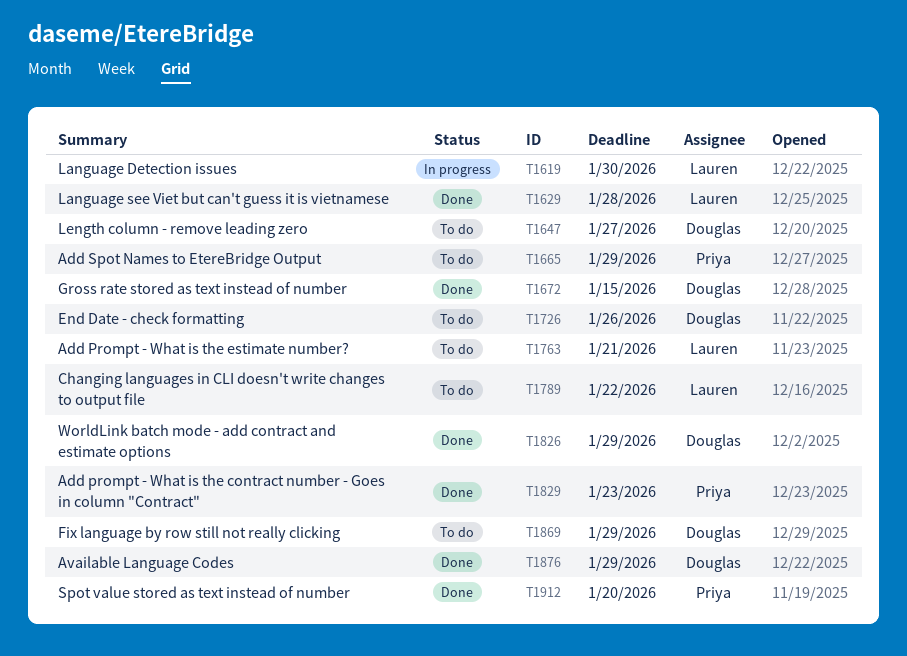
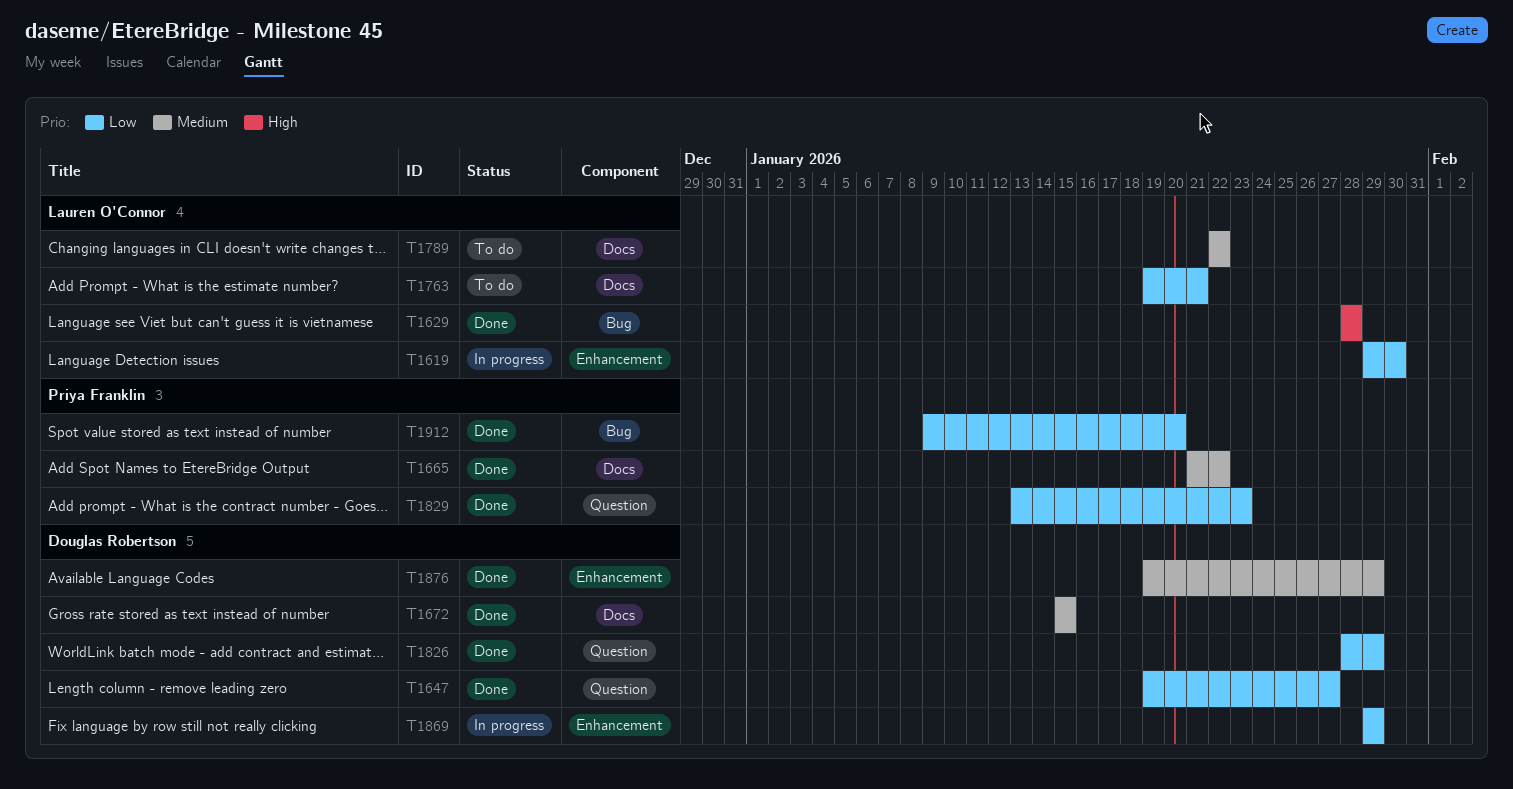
T1647, status: To do -> Done
T1665, status: To do -> Done
T1665, due: Jan 29 -> Jan 22
T1726: present -> none
T1869, status: To do -> In progress

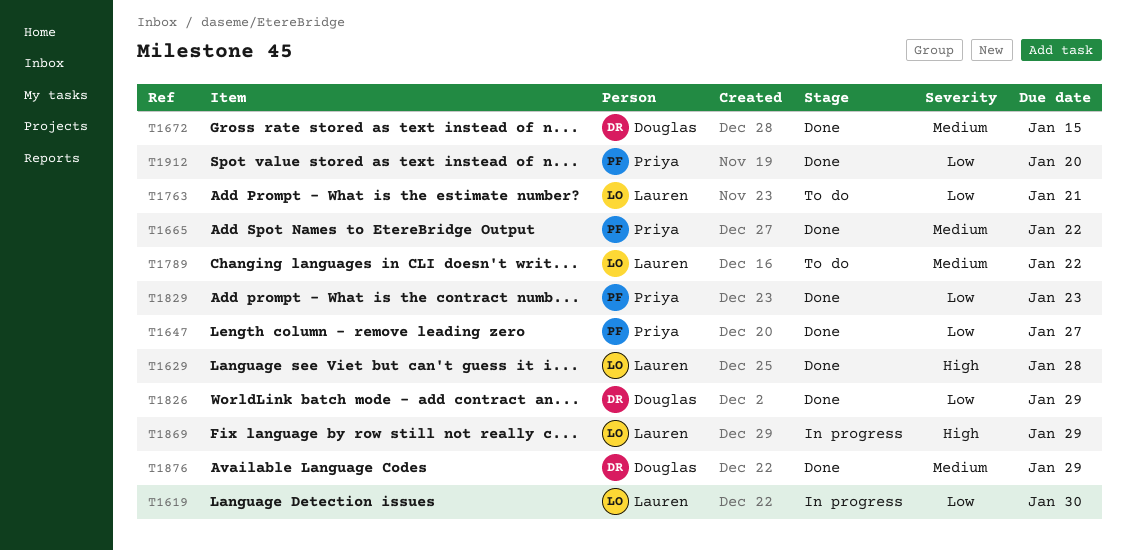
T1647, owner: Douglas Robertson -> Priya Franklin
T1869, owner: Douglas Robertson -> Lauren O'Connor
T1869, priority: Low -> High

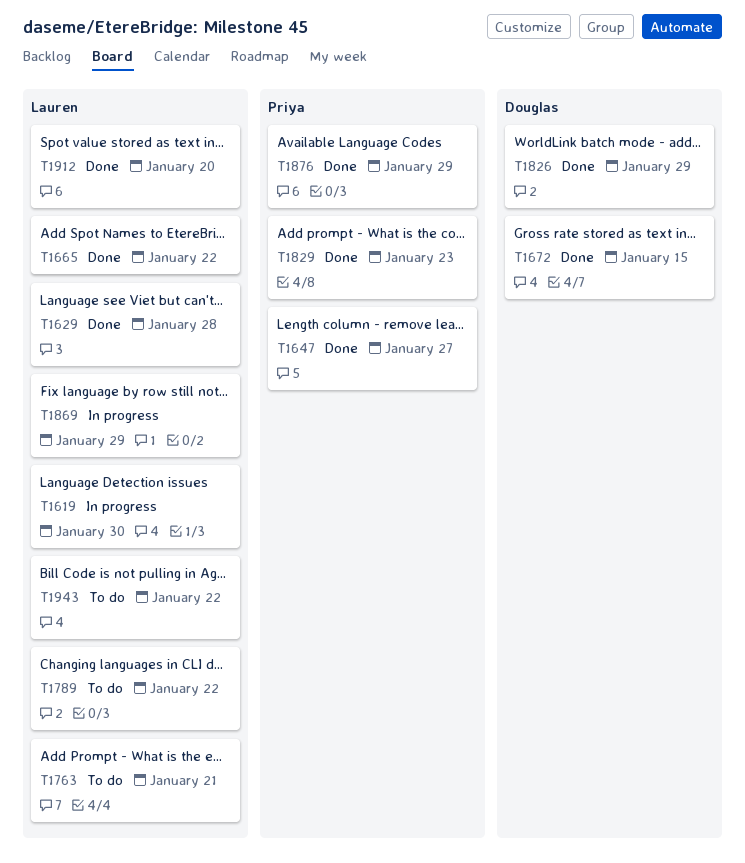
T1665, owner: Priya -> Lauren
T1876, owner: Douglas -> Priya
T1912, owner: Priya -> Lauren
T1943: none -> present

